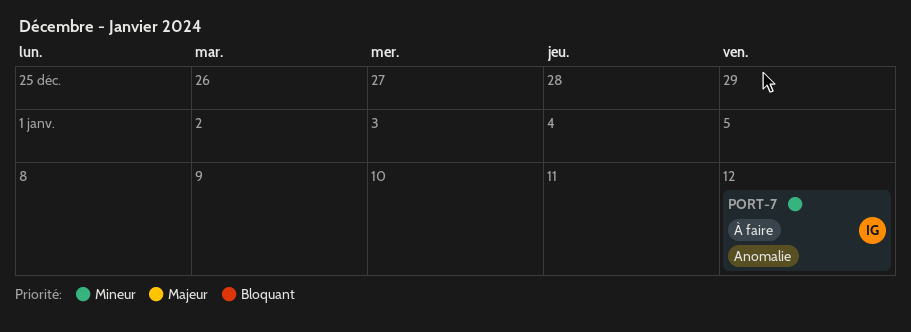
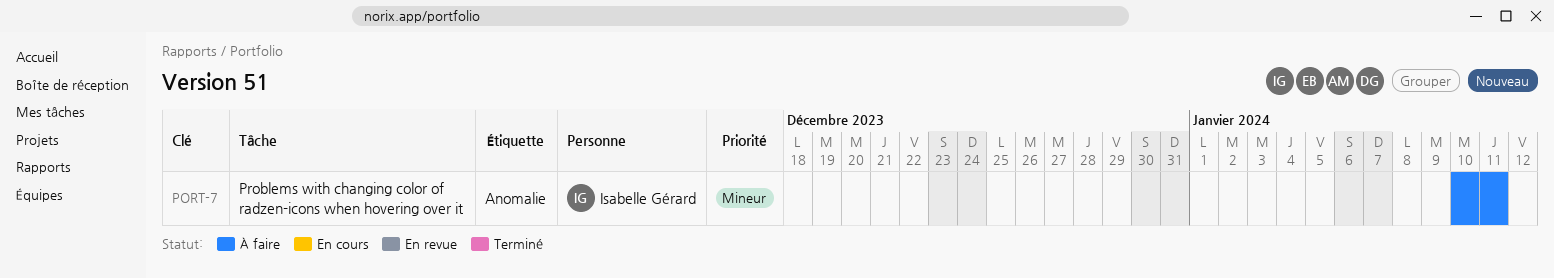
PORT-7, due: Jan 12 -> Jan 11

